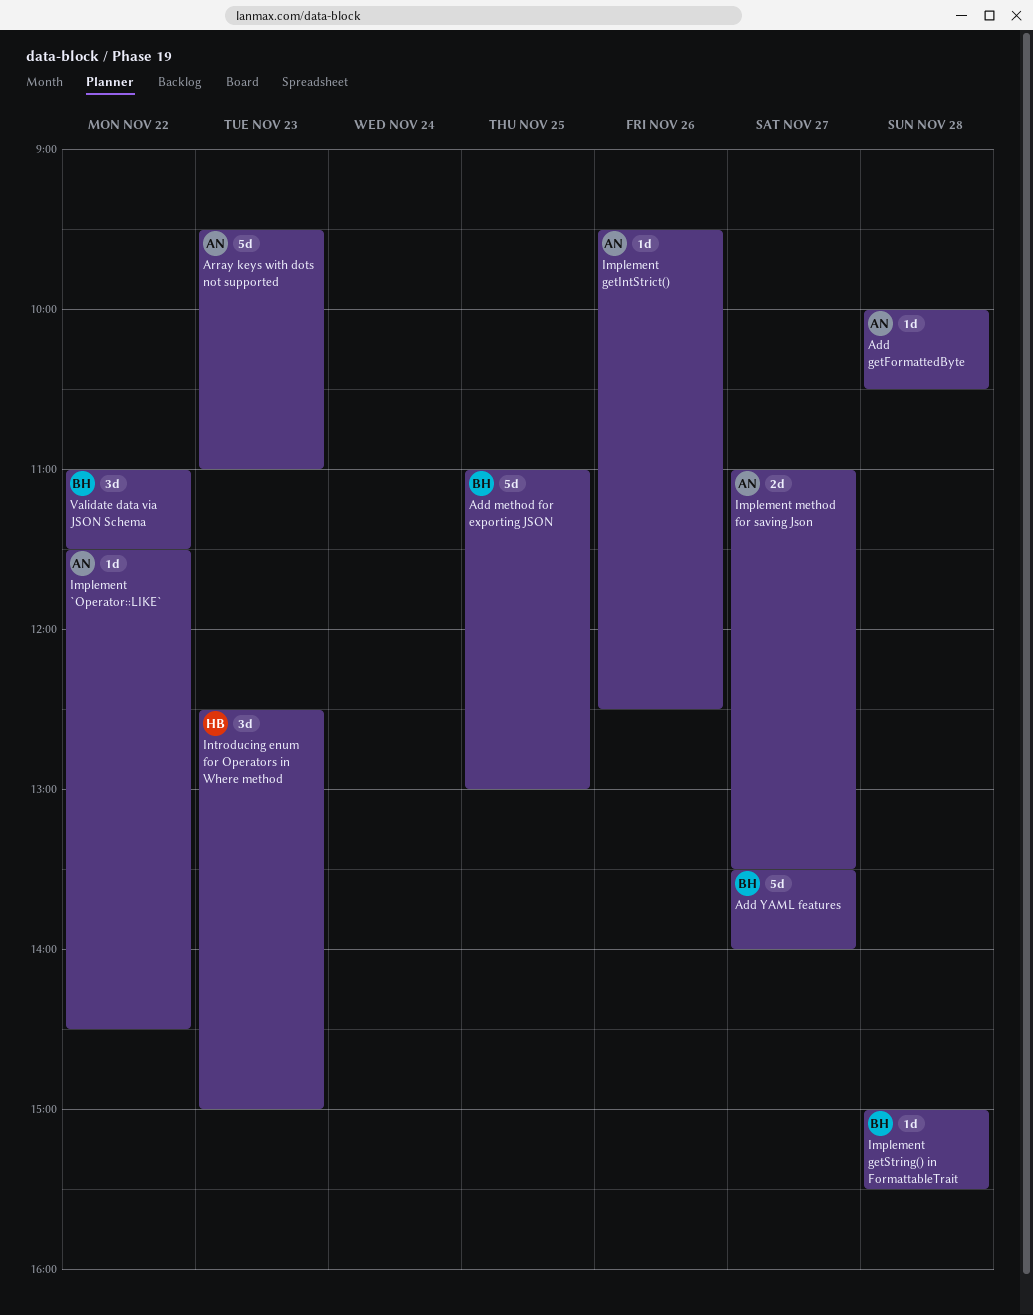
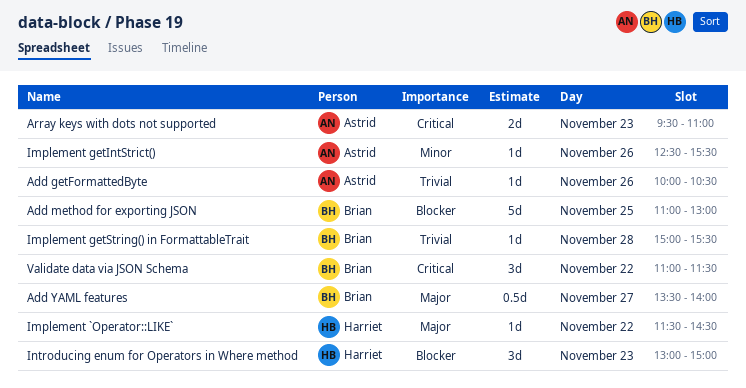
Add getFormattedByte, day: Nov 28 -> Nov 26
Add YAML features, estimate: 5d -> 0.5d
Array keys with dots not supported, estimate: 5d -> 2d
Implement `Operator::LIKE`, owner: Astrid -> Harriet
Implement getIntStrict(), begins: 09:30 -> 12:30
Implement getIntStrict(), ends: 12:30 -> 15:30
Implement method for saving Json: present -> none
Introducing enum for Operators in Where method, begins: 12:30 -> 13:00

